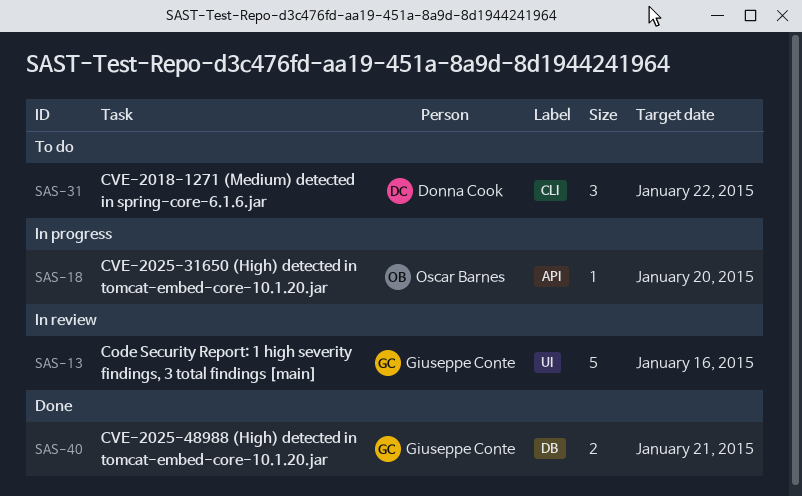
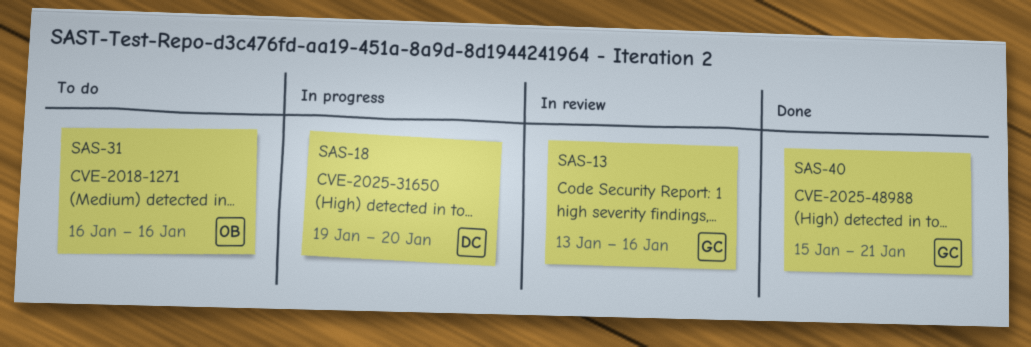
SAS-18, owner: Oscar Barnes -> Donna Cook
SAS-31, owner: Donna Cook -> Oscar Barnes
SAS-31, due: Jan 22 -> Jan 16

